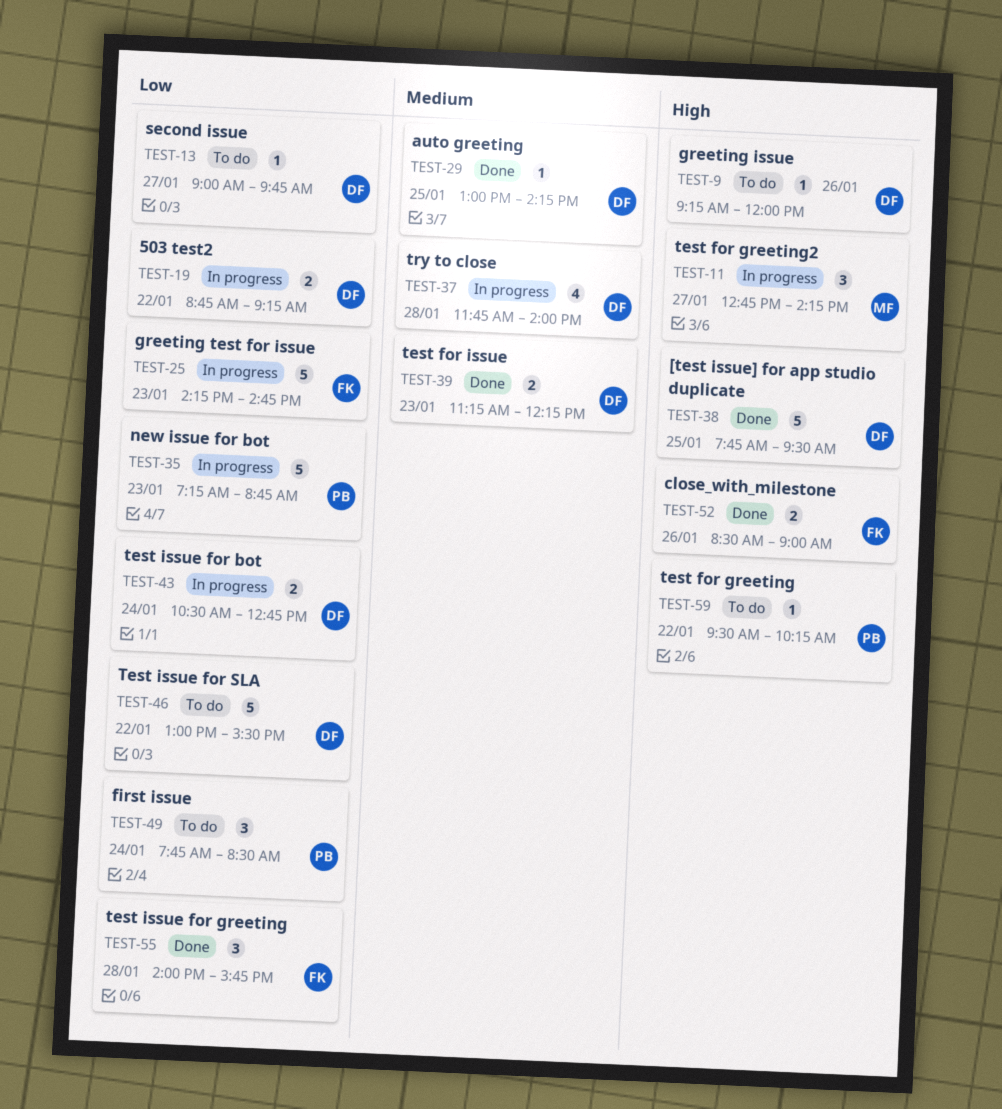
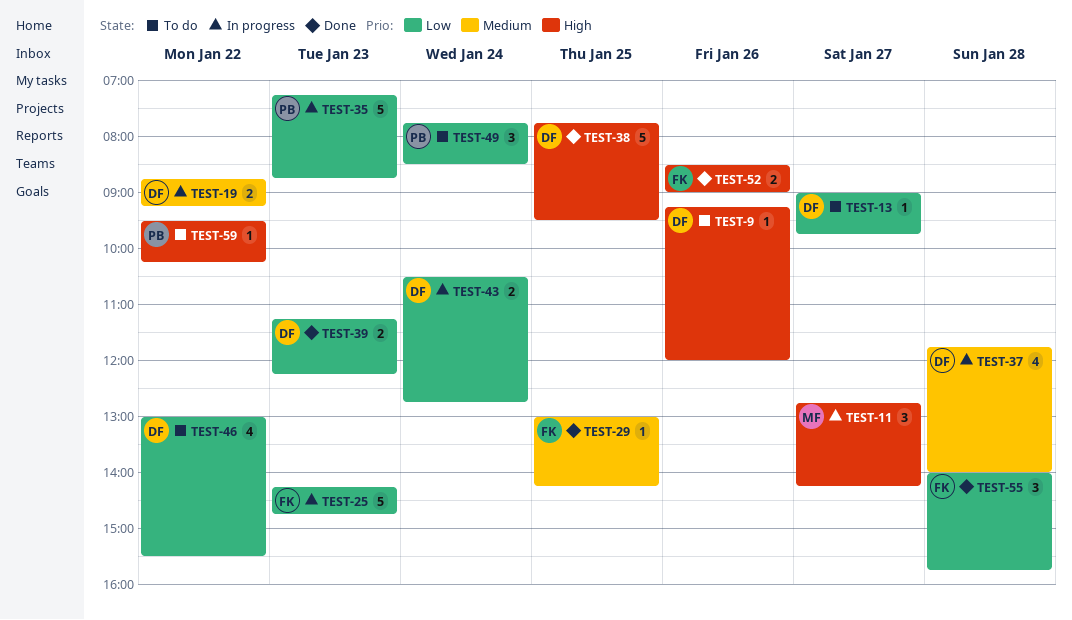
TEST-19, priority: Low -> Medium
TEST-29, owner: DF -> FK
TEST-39, priority: Medium -> Low
TEST-46, estimate: 5 -> 4

